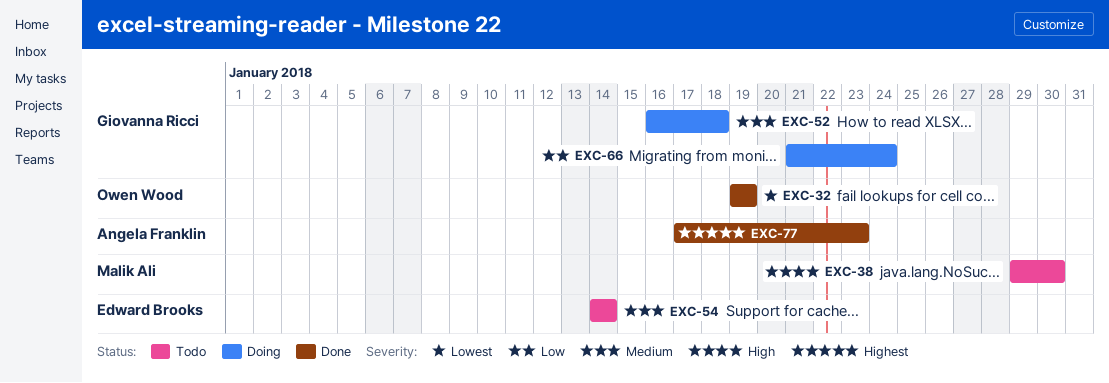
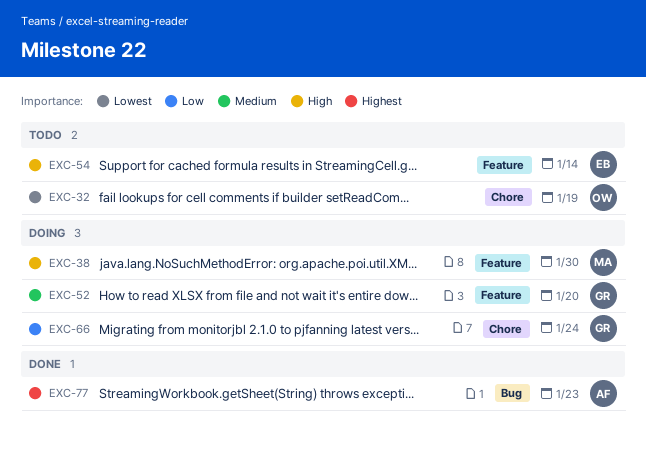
EXC-32, status: Done -> Todo
EXC-38, status: Todo -> Doing
EXC-52, due: Jan 18 -> Jan 20
EXC-54, priority: Medium -> High

